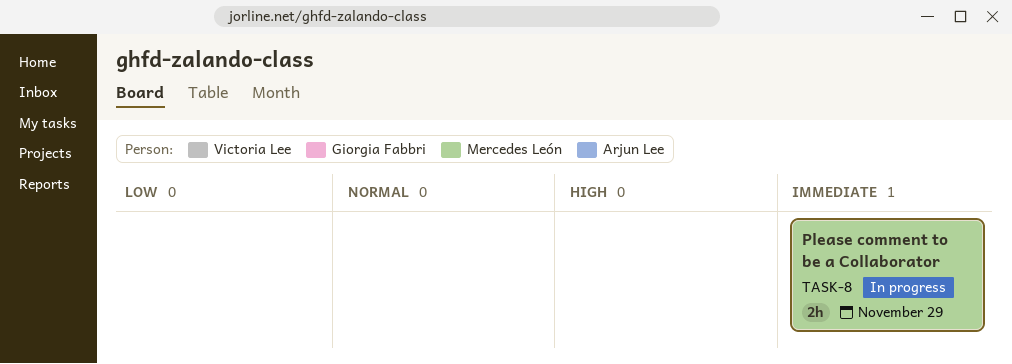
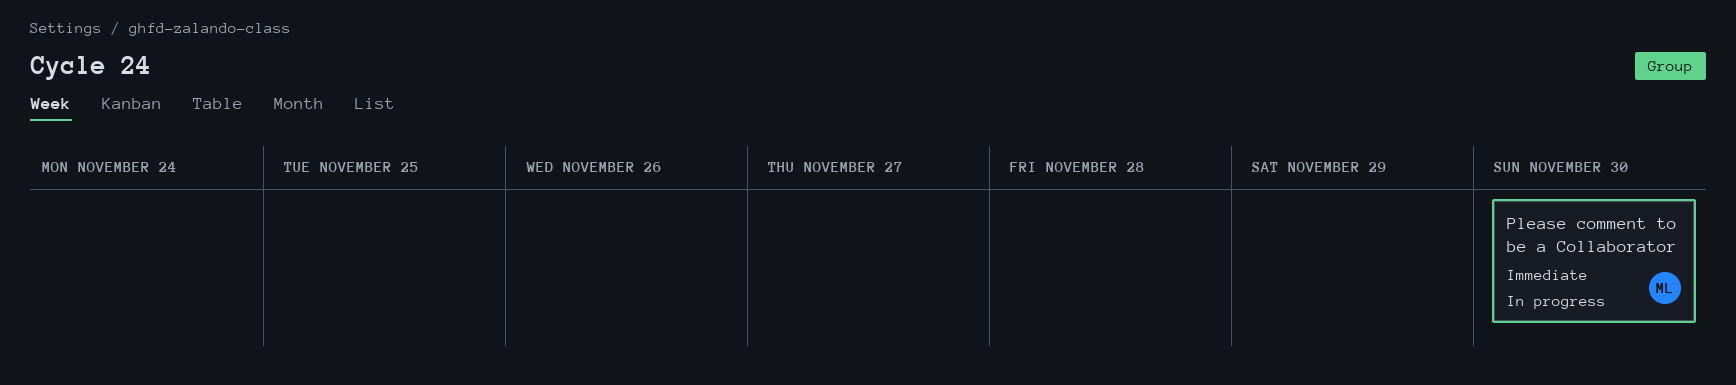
Please comment to be a Collaborator, due: Nov 29 -> Nov 30

